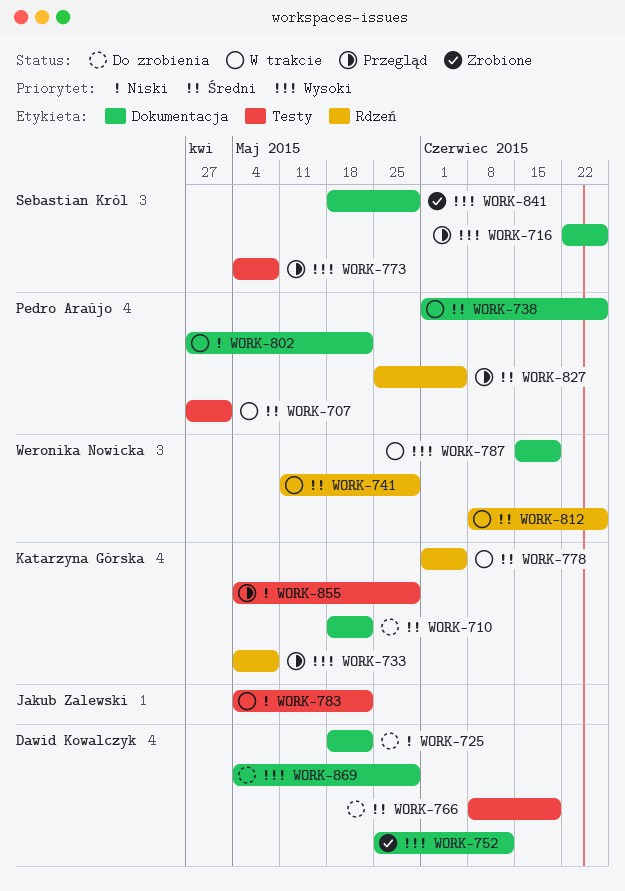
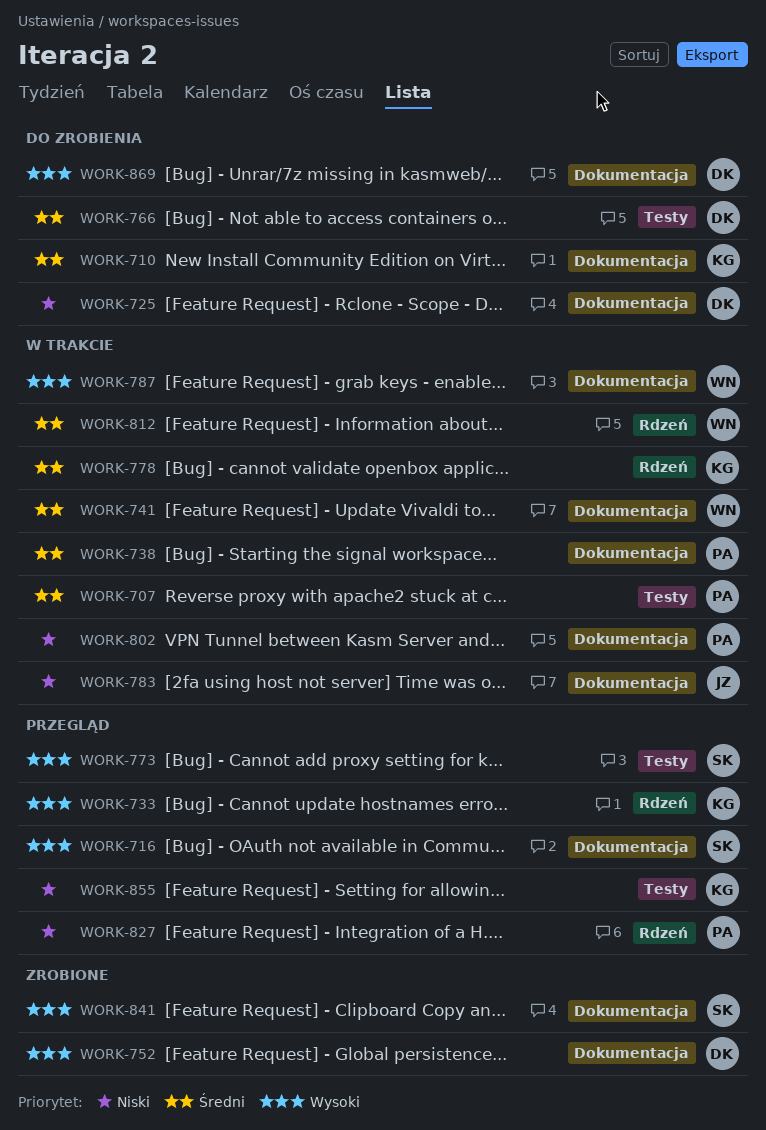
WORK-741, label: Rdzeń -> Dokumentacja
WORK-783, label: Testy -> Dokumentacja
WORK-827, priority: Średni -> Niski

